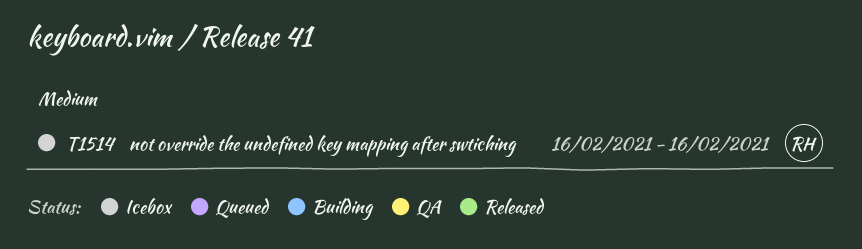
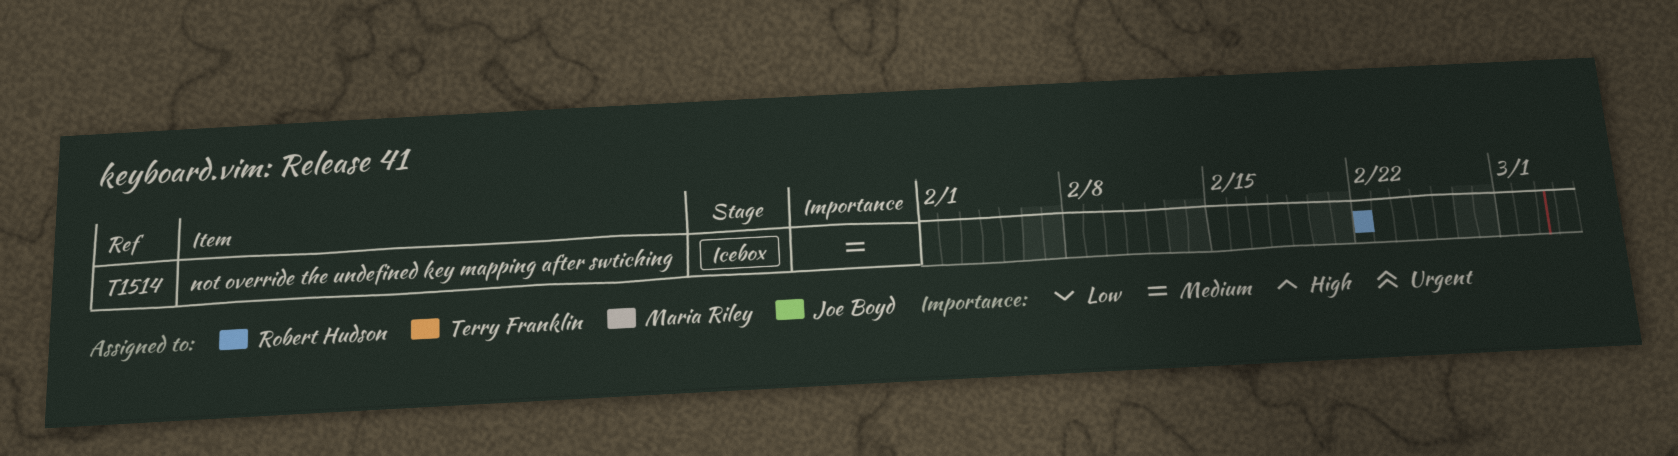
T1514, start: Feb 16 -> Feb 22
T1514, due: Feb 16 -> Feb 22

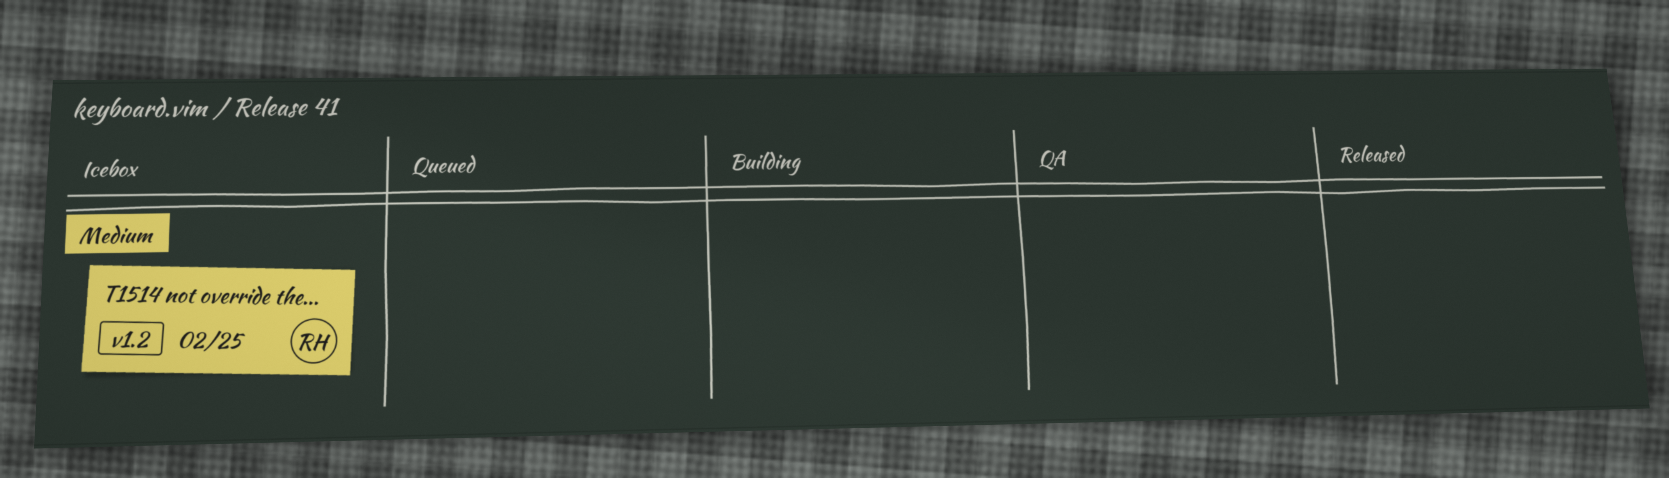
T1514, due: Feb 22 -> Feb 25

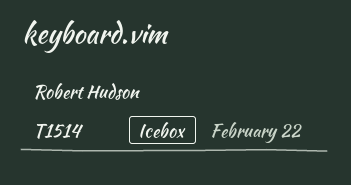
T1514, due: Feb 25 -> Feb 22

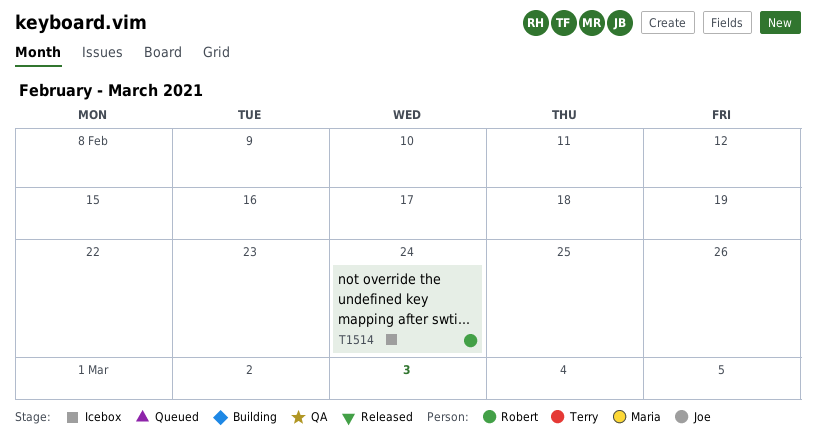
T1514, due: Feb 22 -> Feb 24

